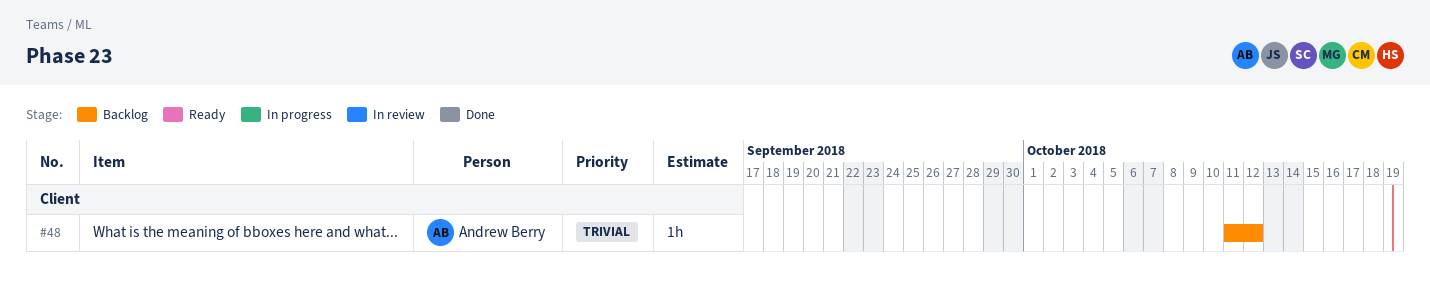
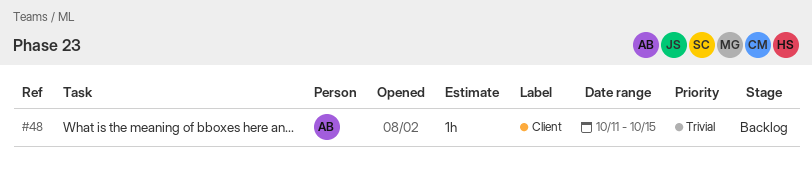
#48, due: Oct 12 -> Oct 15

